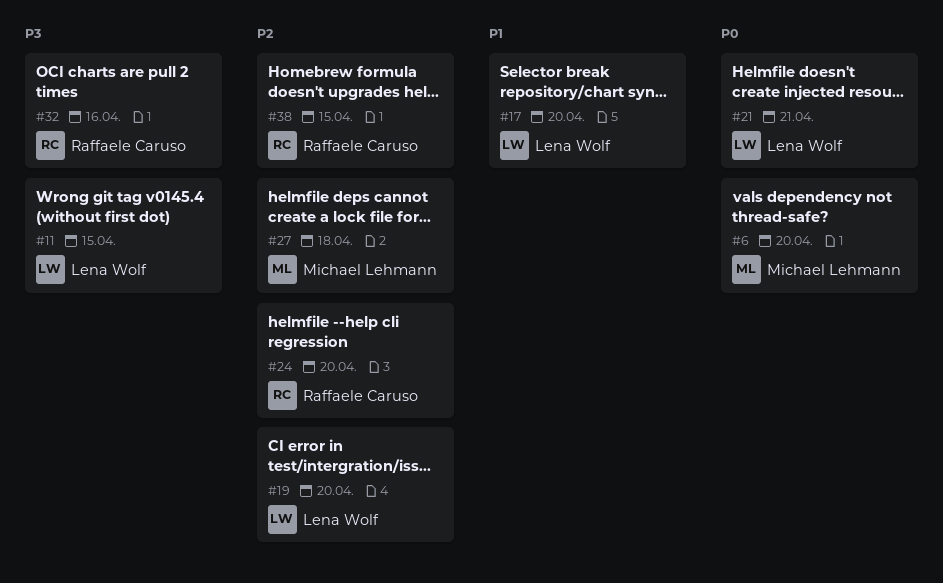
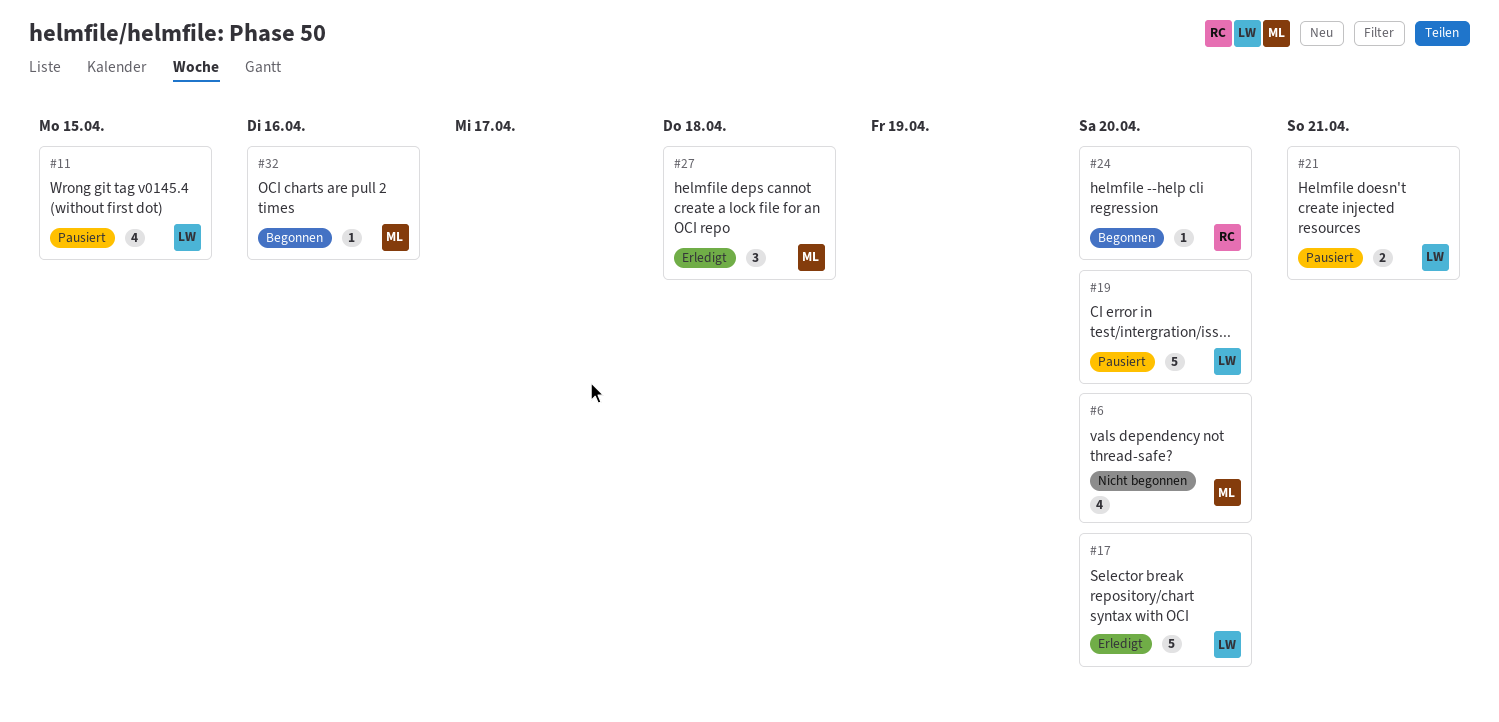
#32, owner: Raffaele Caruso -> Michael Lehmann
#38: present -> none

